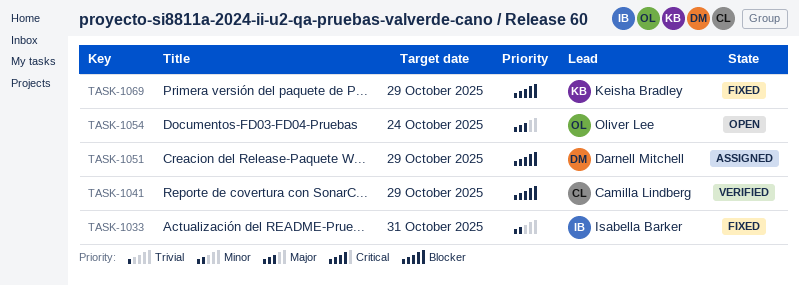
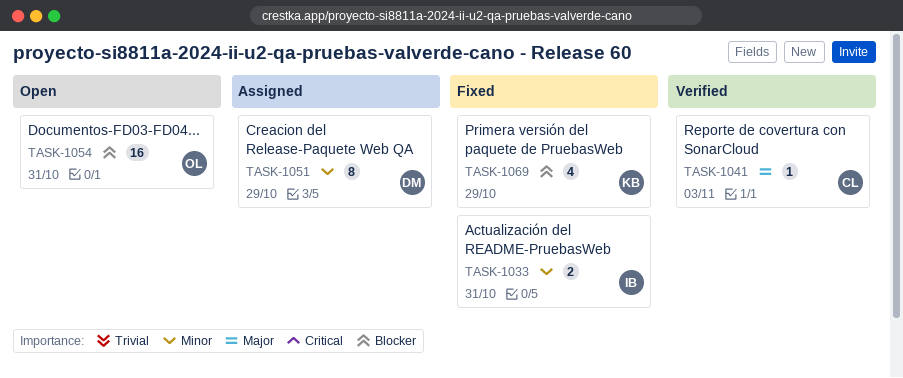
TASK-1041, priority: Blocker -> Major
TASK-1041, due: Oct 29 -> Nov 3
TASK-1051, priority: Blocker -> Minor
TASK-1054, priority: Major -> Blocker
TASK-1054, due: Oct 24 -> Oct 31

